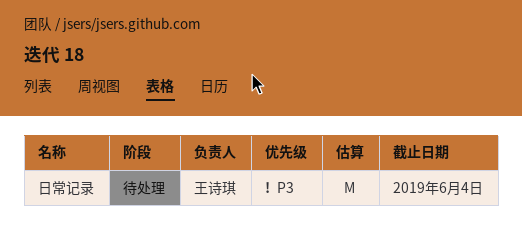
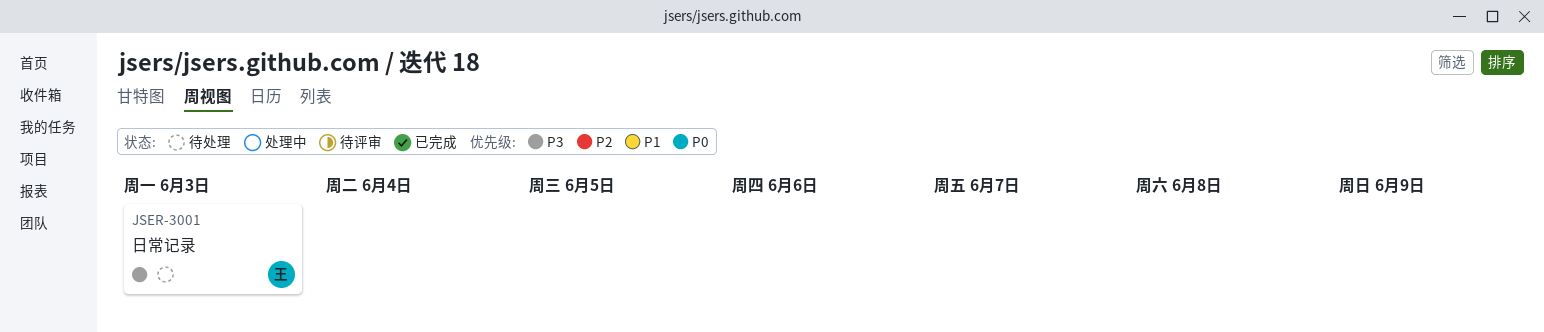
日常记录, due: Jun 4 -> Jun 3

